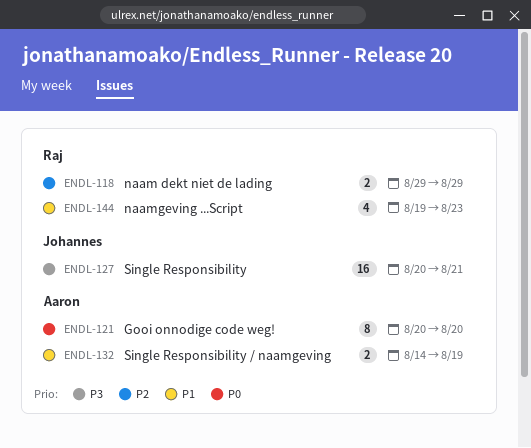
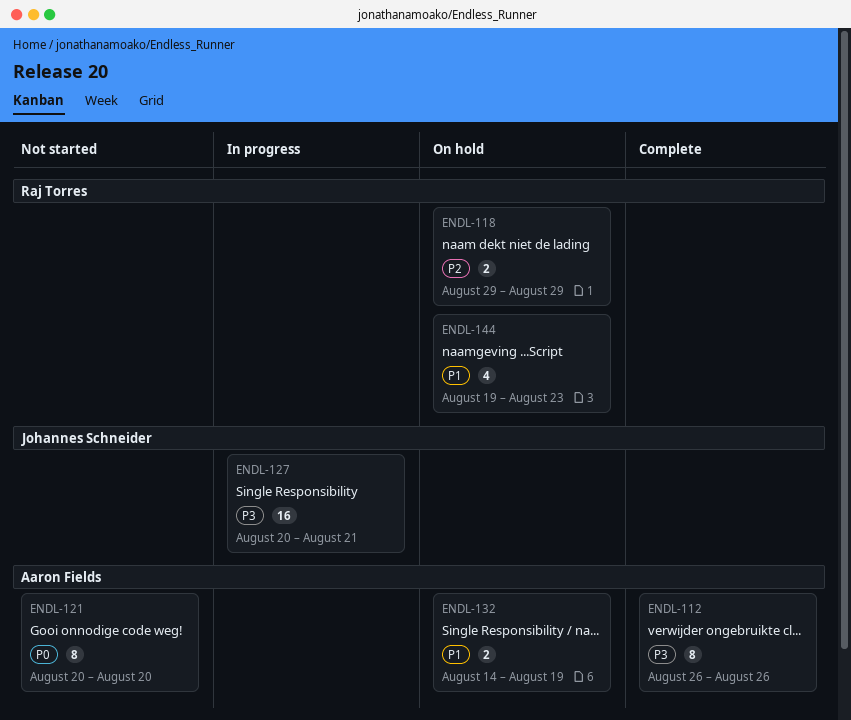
ENDL-112: none -> present

